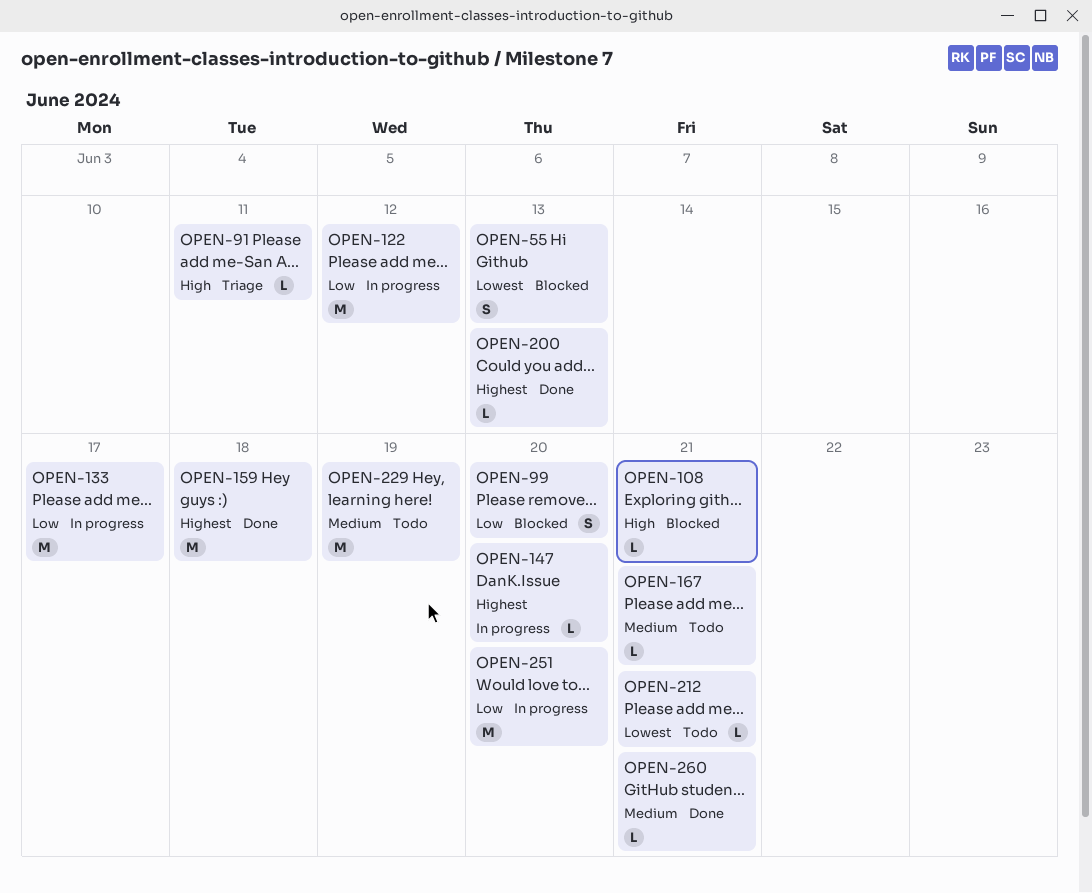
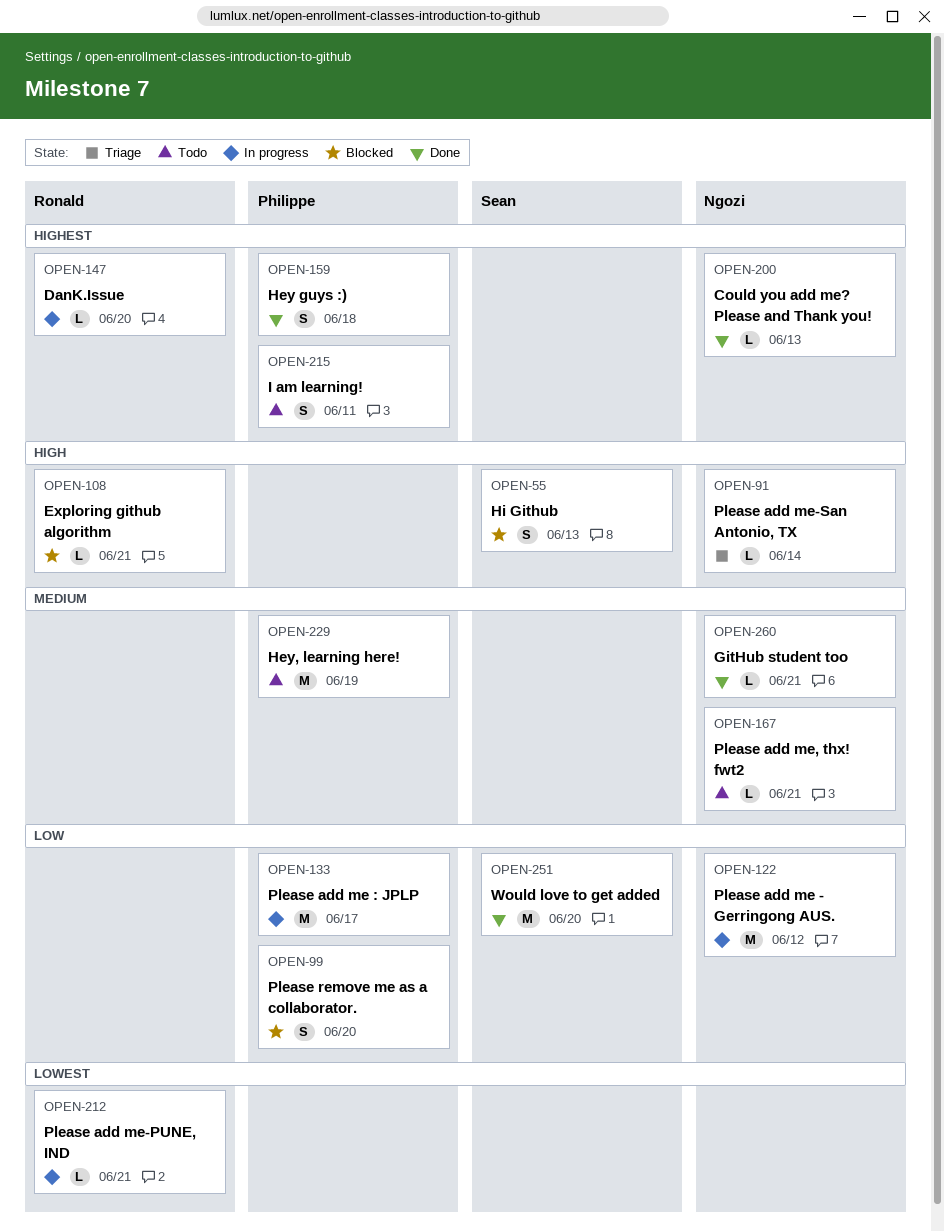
OPEN-55, priority: Lowest -> High
OPEN-91, due: Jun 11 -> Jun 14
OPEN-159, estimate: M -> S
OPEN-212, status: Todo -> In progress
OPEN-215: none -> present
OPEN-251, status: In progress -> Done

